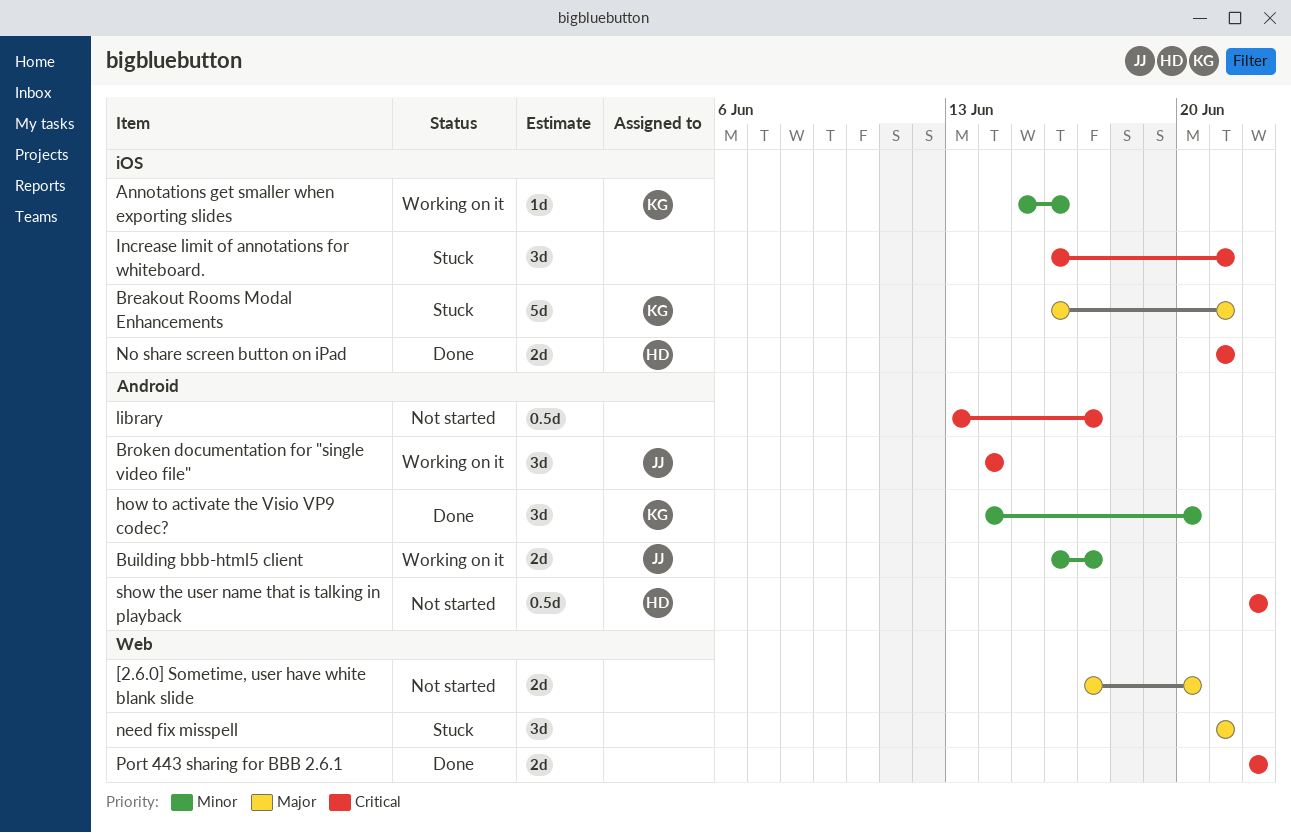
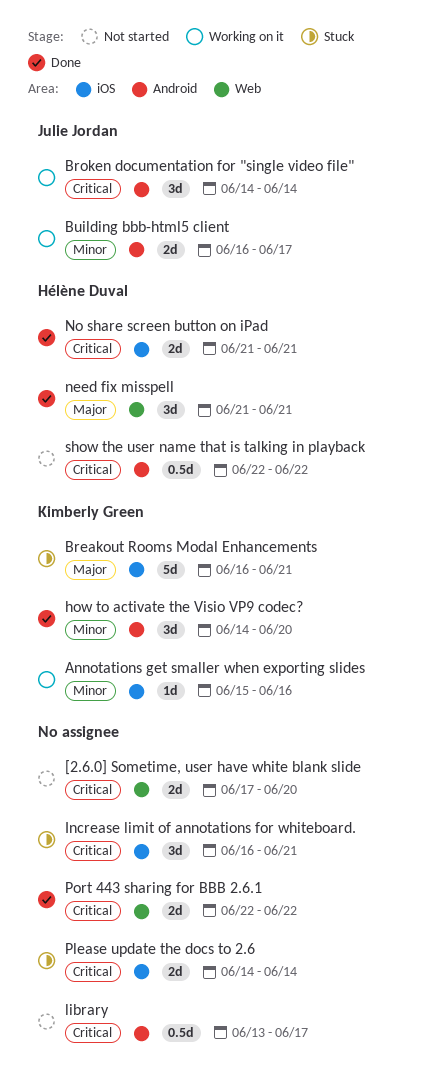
[2.6.0] Sometime, user have white blank slide, priority: Major -> Critical
need fix misspell, status: Stuck -> Done
need fix misspell, owner: none -> Hélène Duval
Please update the docs to 2.6: none -> present

